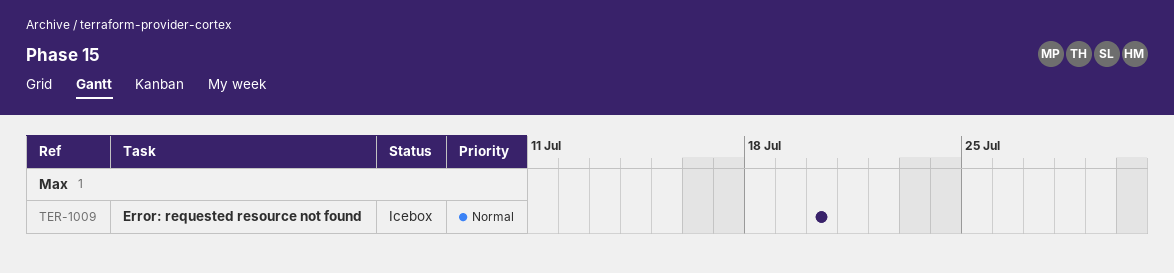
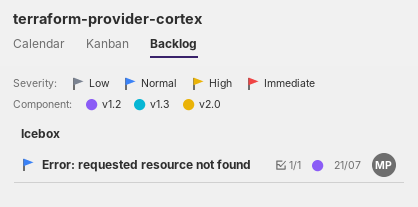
Error: requested resource not found, due: Jul 20 -> Jul 21

